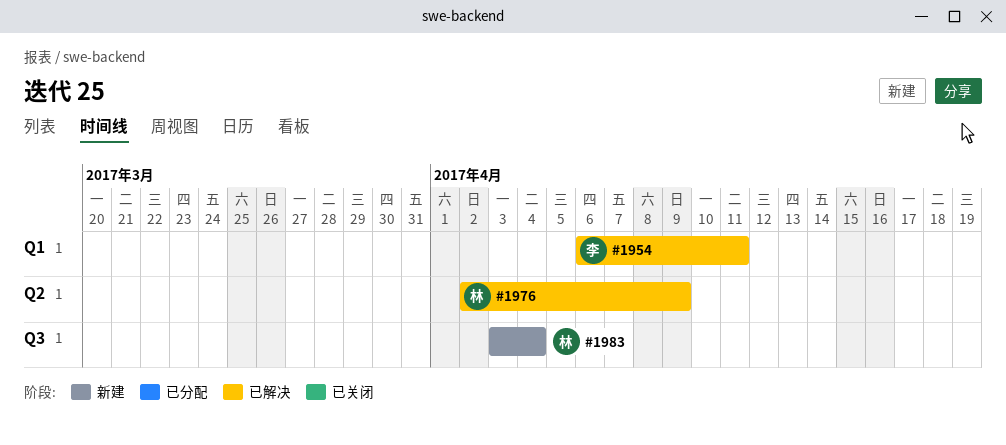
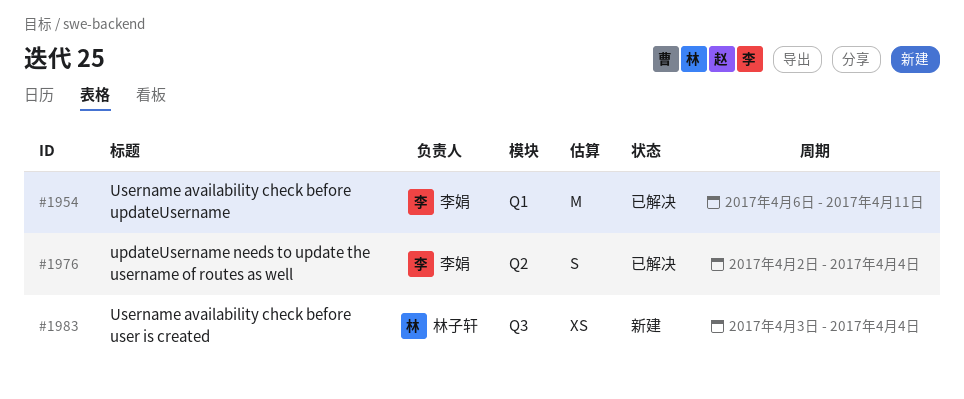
#1976, owner: 林子轩 -> 李娟
#1976, due: Apr 9 -> Apr 4

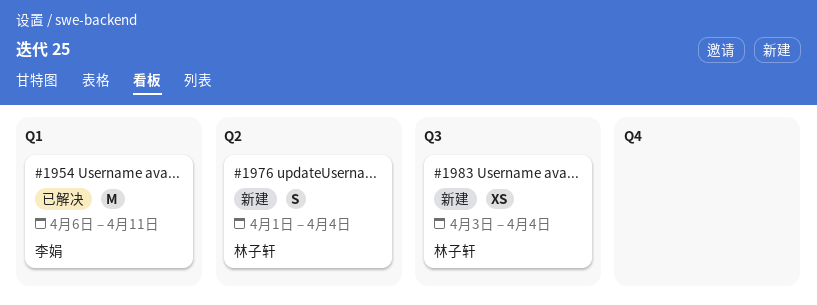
#1976, status: 已解决 -> 新建
#1976, owner: 李娟 -> 林子轩
#1976, start: Apr 2 -> Apr 1

